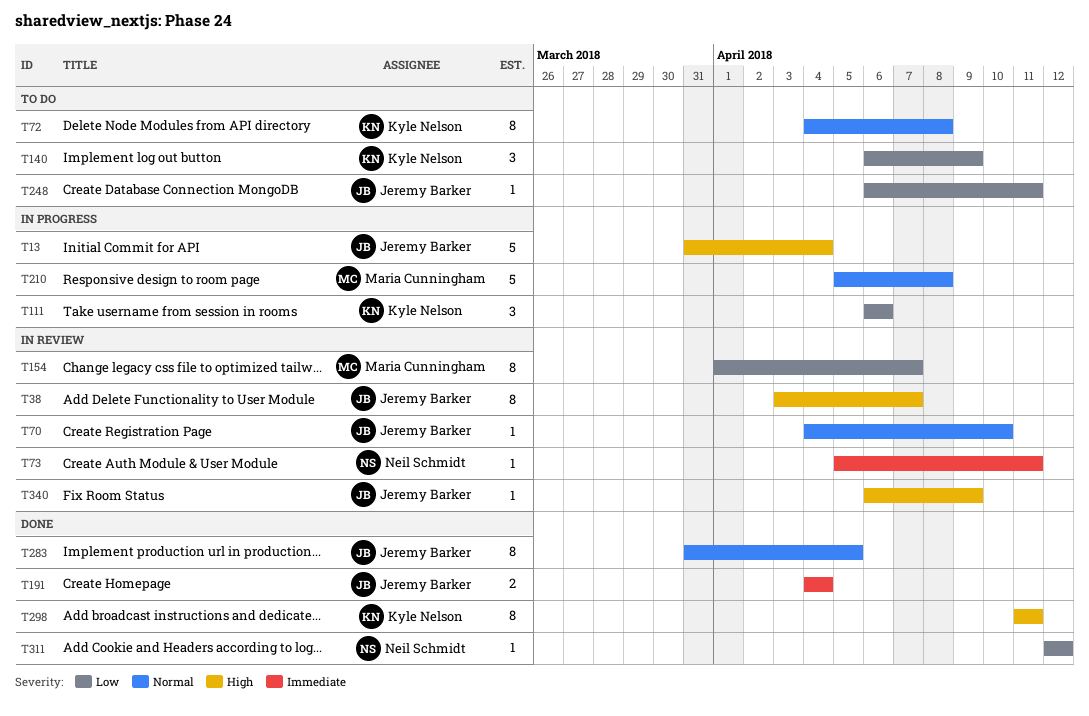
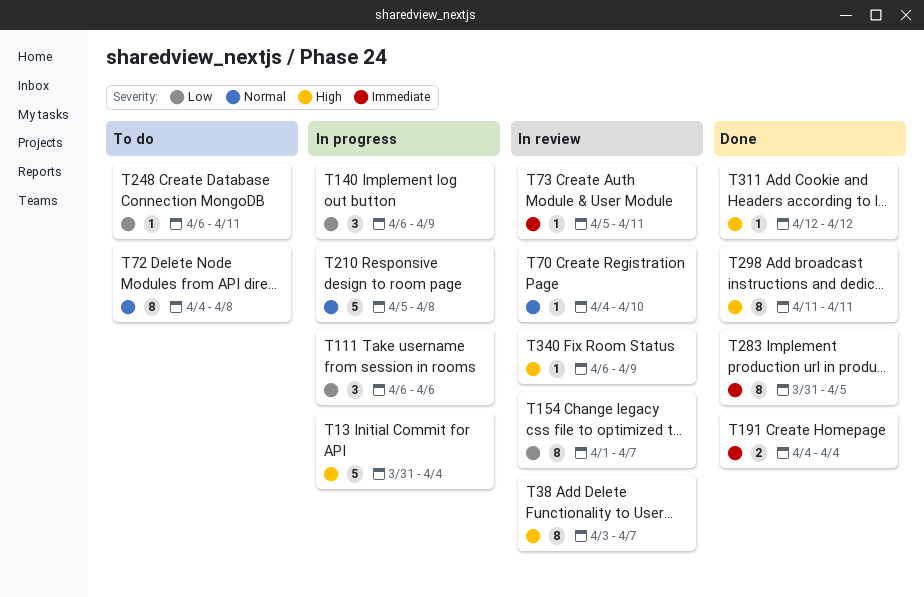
T140, status: To do -> In progress
T283, priority: Normal -> Immediate
T311, priority: Low -> High

